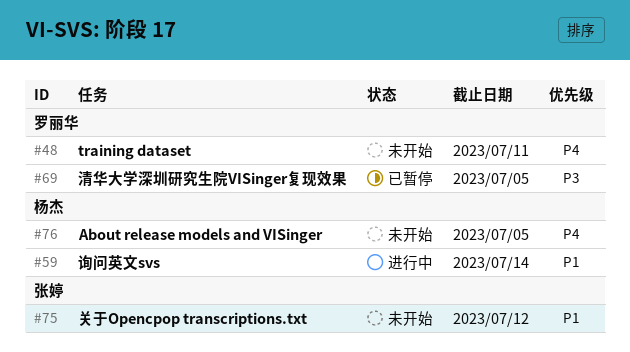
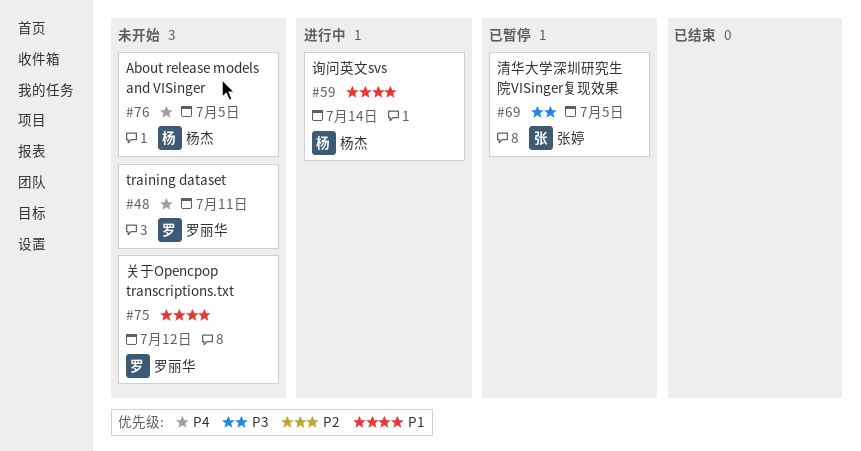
#69, owner: 罗丽华 -> 张婷
#75, owner: 张婷 -> 罗丽华

